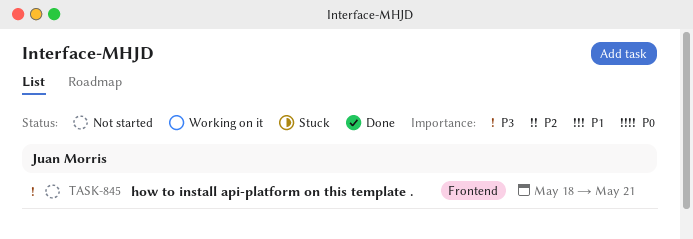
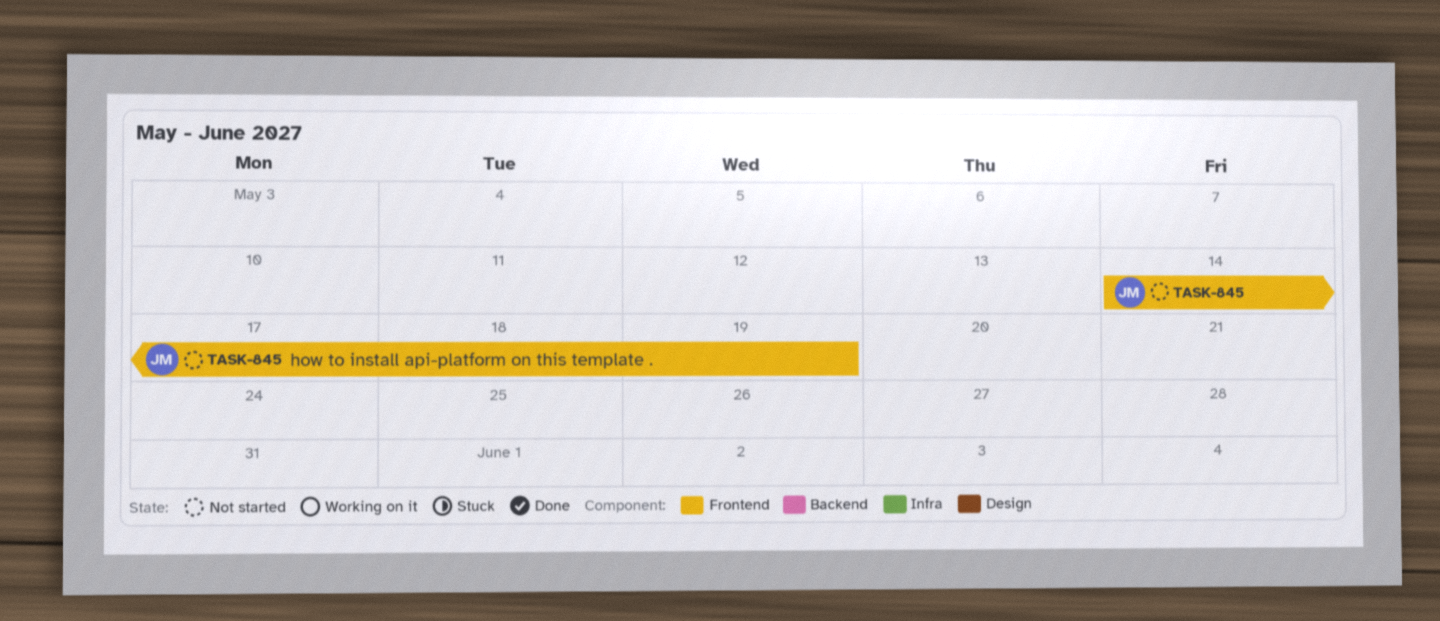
TASK-845, start: May 18 -> May 14
TASK-845, due: May 21 -> May 19

